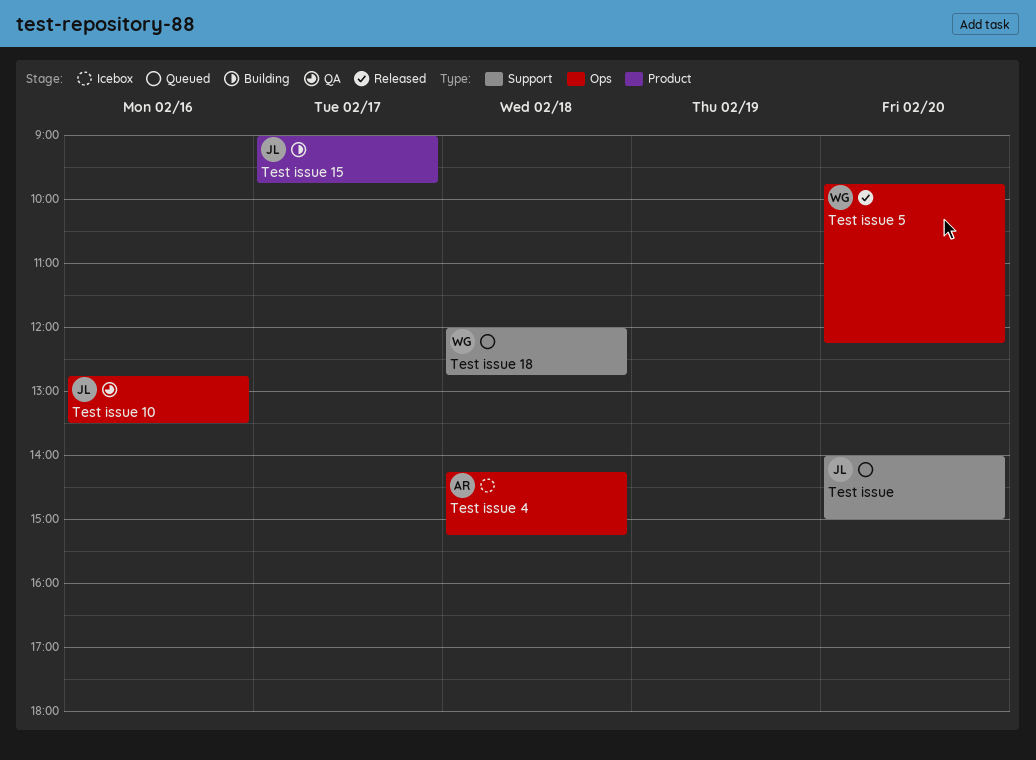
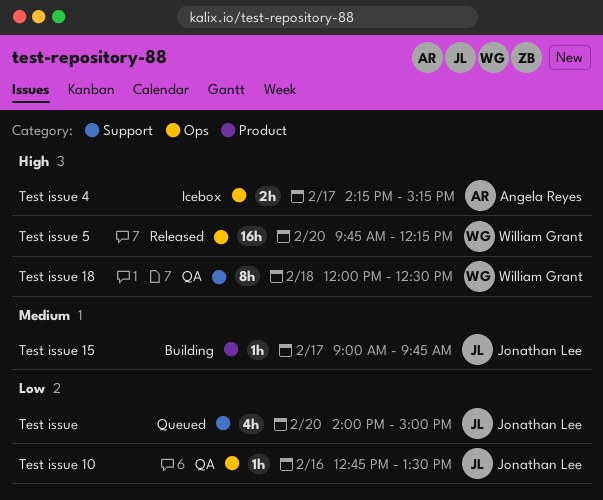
Test issue 18, status: Queued -> QA
Test issue 18, ends: 12:45 -> 12:30
Test issue 4, day: Feb 18 -> Feb 17

